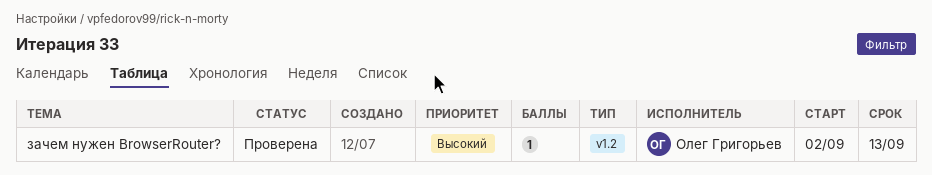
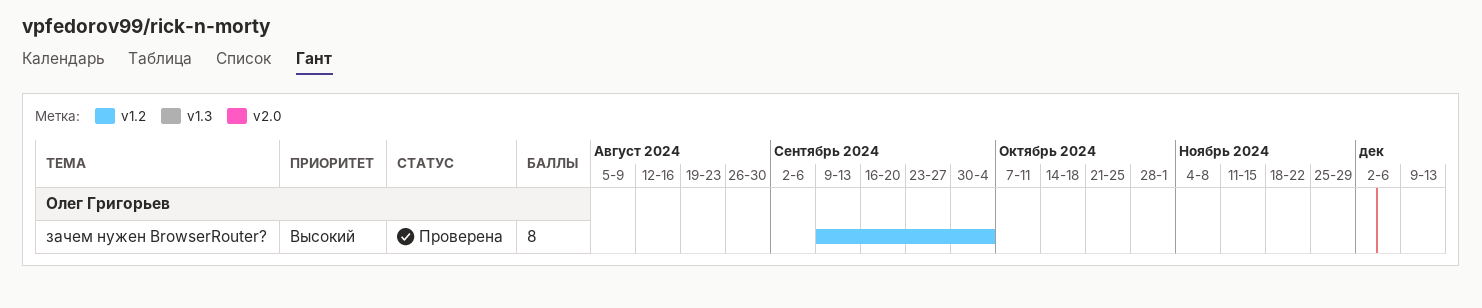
зачем нужен BrowserRouter?, estimate: 1 -> 8
зачем нужен BrowserRouter?, start: Sep 2 -> Sep 9
зачем нужен BrowserRouter?, due: Sep 13 -> Oct 4

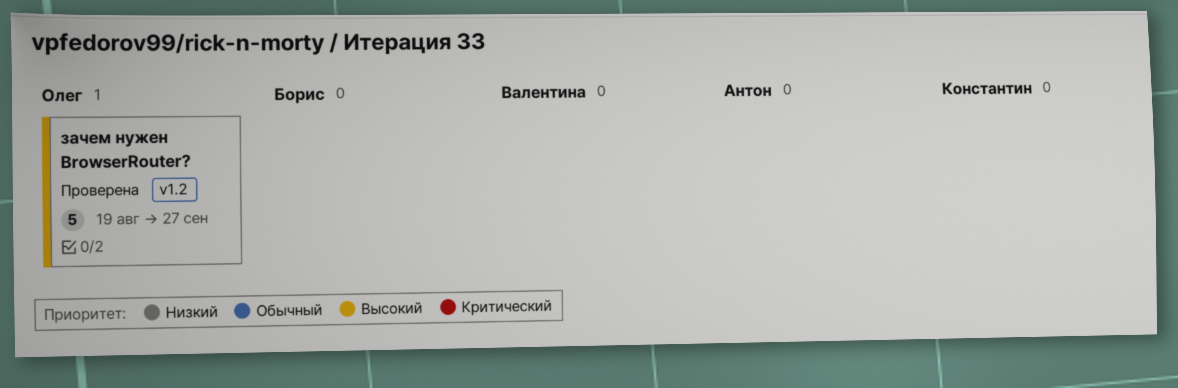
зачем нужен BrowserRouter?, estimate: 8 -> 5
зачем нужен BrowserRouter?, start: Sep 9 -> Aug 19
зачем нужен BrowserRouter?, due: Oct 4 -> Sep 27

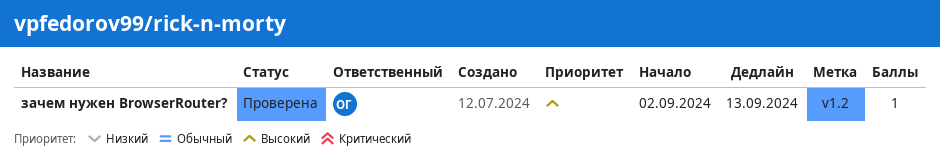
зачем нужен BrowserRouter?, estimate: 5 -> 1
зачем нужен BrowserRouter?, start: Aug 19 -> Sep 2
зачем нужен BrowserRouter?, due: Sep 27 -> Sep 13

